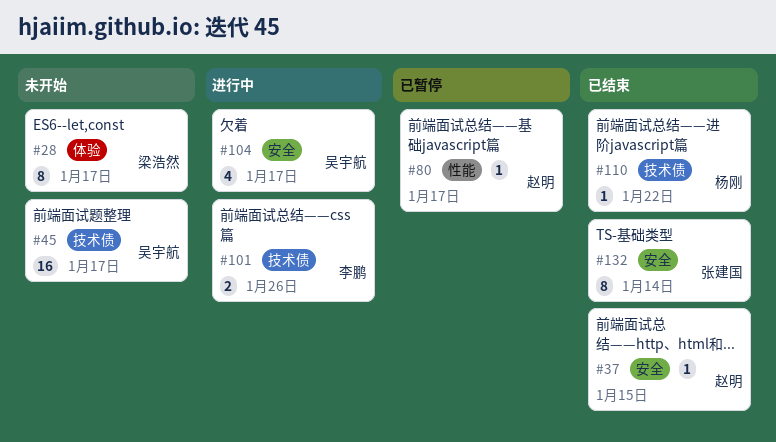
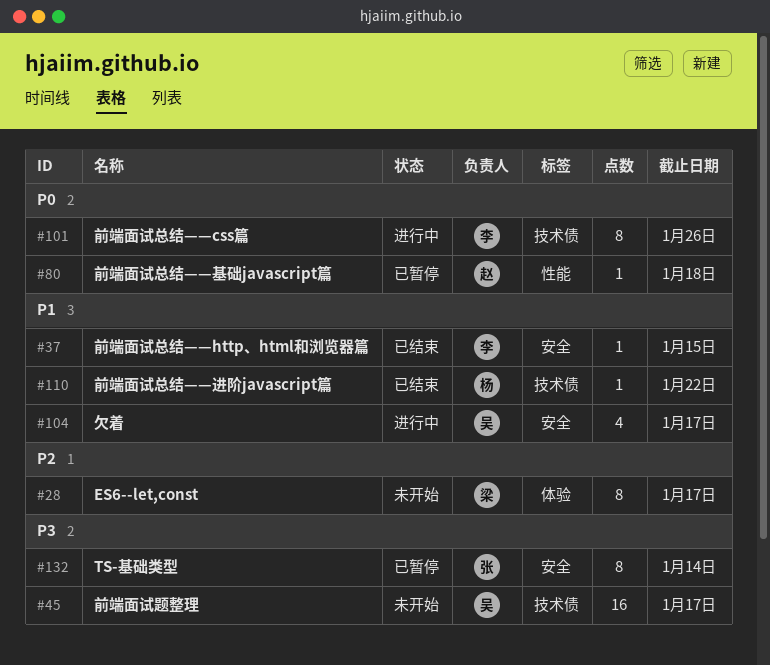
#37, owner: 赵明 -> 李鹏
#80, due: Jan 17 -> Jan 18
#101, estimate: 2 -> 8
#132, status: 已结束 -> 已暂停

